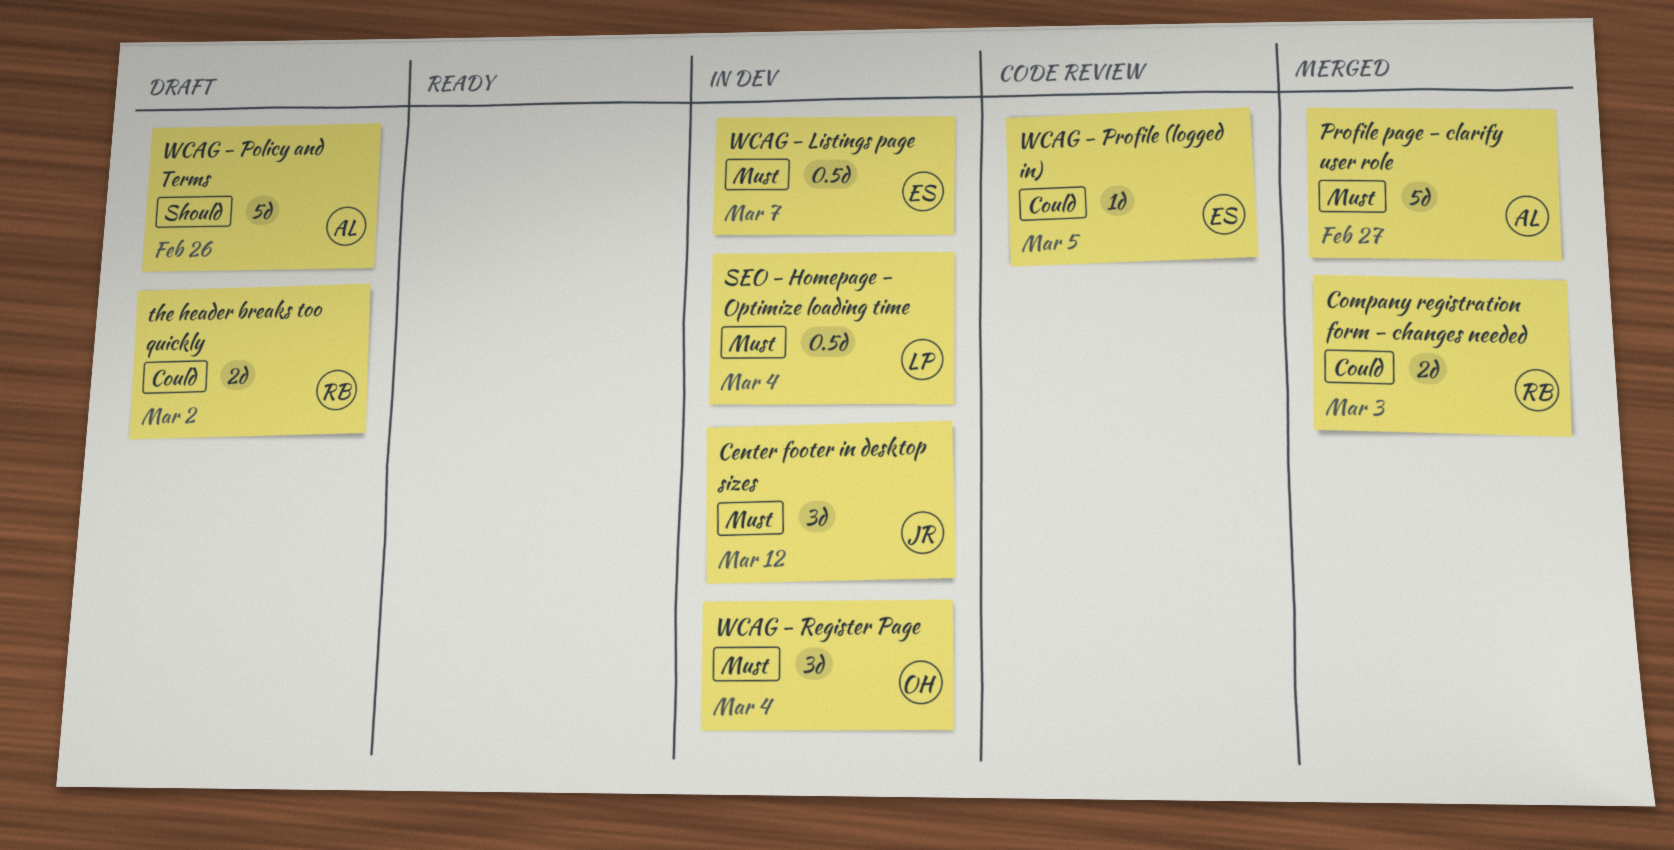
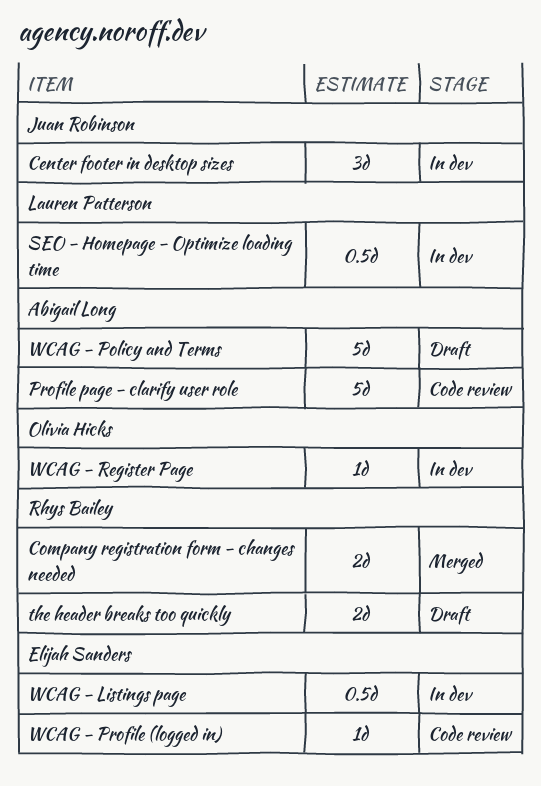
Profile page - clarify user role, status: Merged -> Code review
WCAG - Register Page, estimate: 3d -> 1d

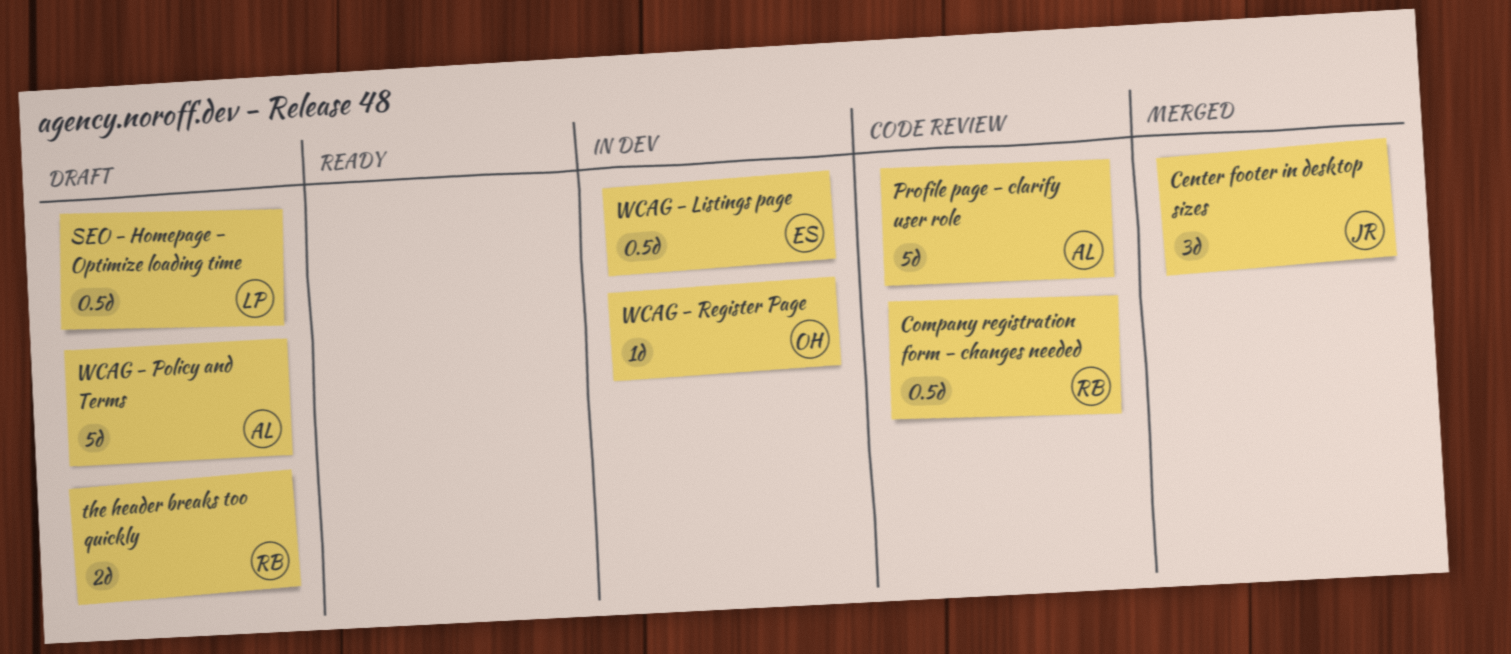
Center footer in desktop sizes, status: In dev -> Merged
Company registration form - changes needed, status: Merged -> Code review
Company registration form - changes needed, estimate: 2d -> 0.5d
SEO - Homepage - Optimize loading time, status: In dev -> Draft
WCAG - Profile (logged in): present -> none

